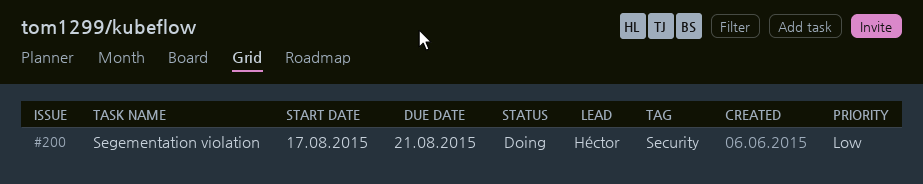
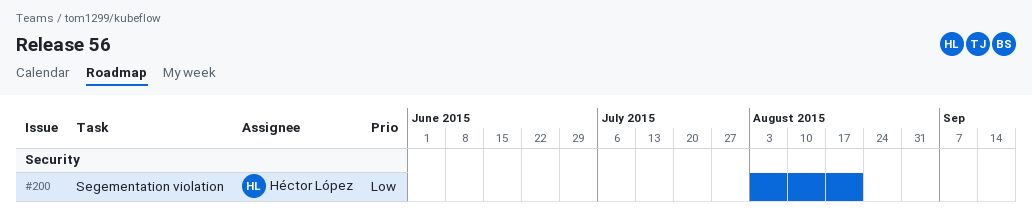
#200, start: Aug 17 -> Aug 3

